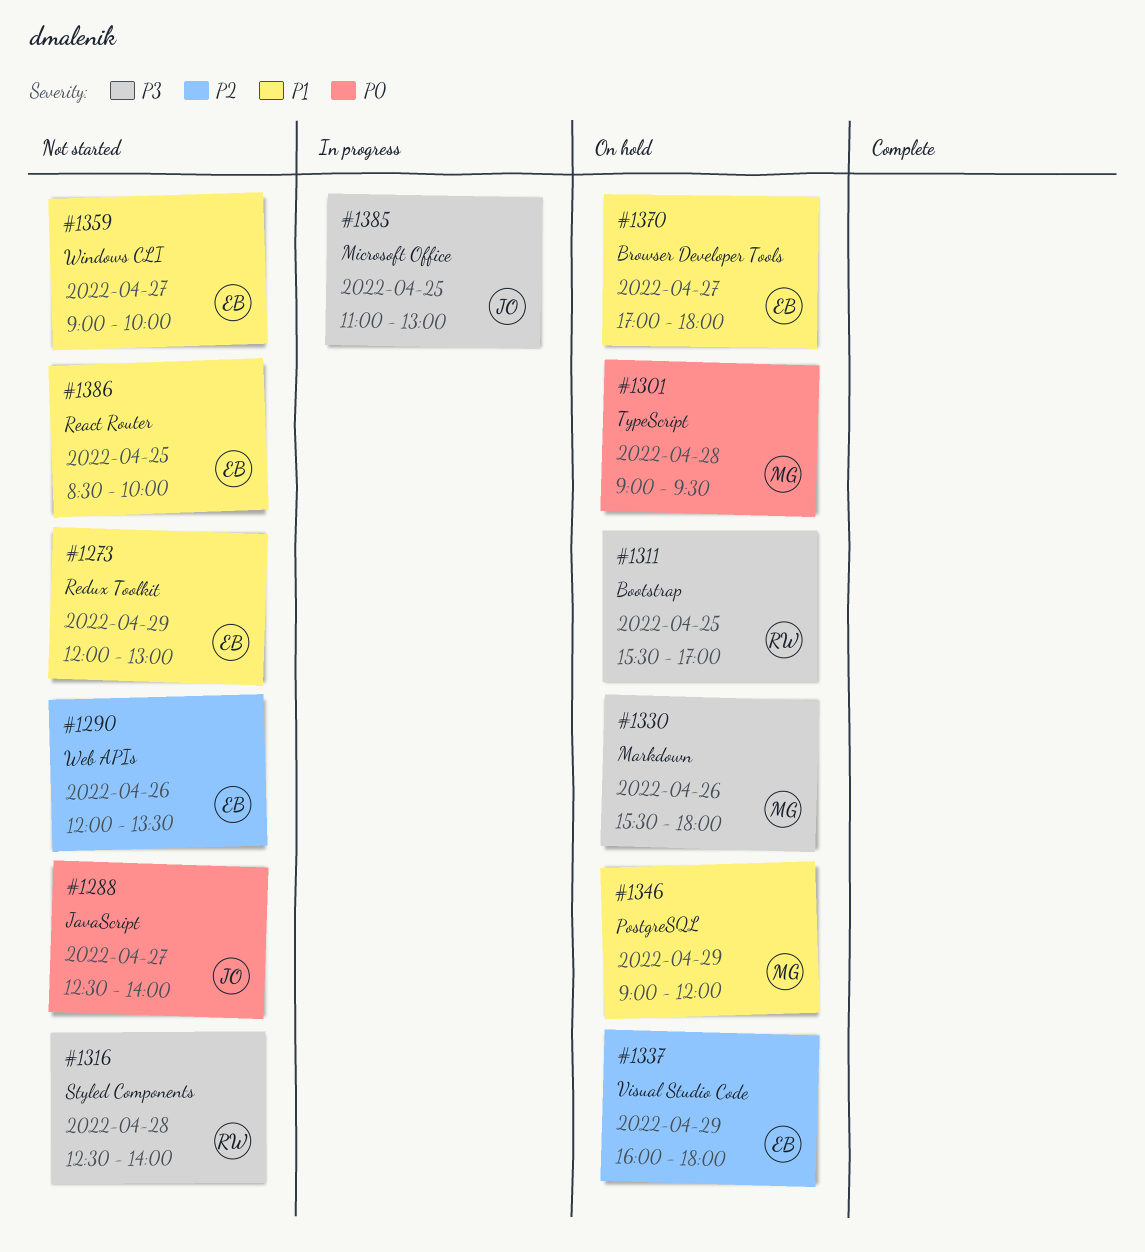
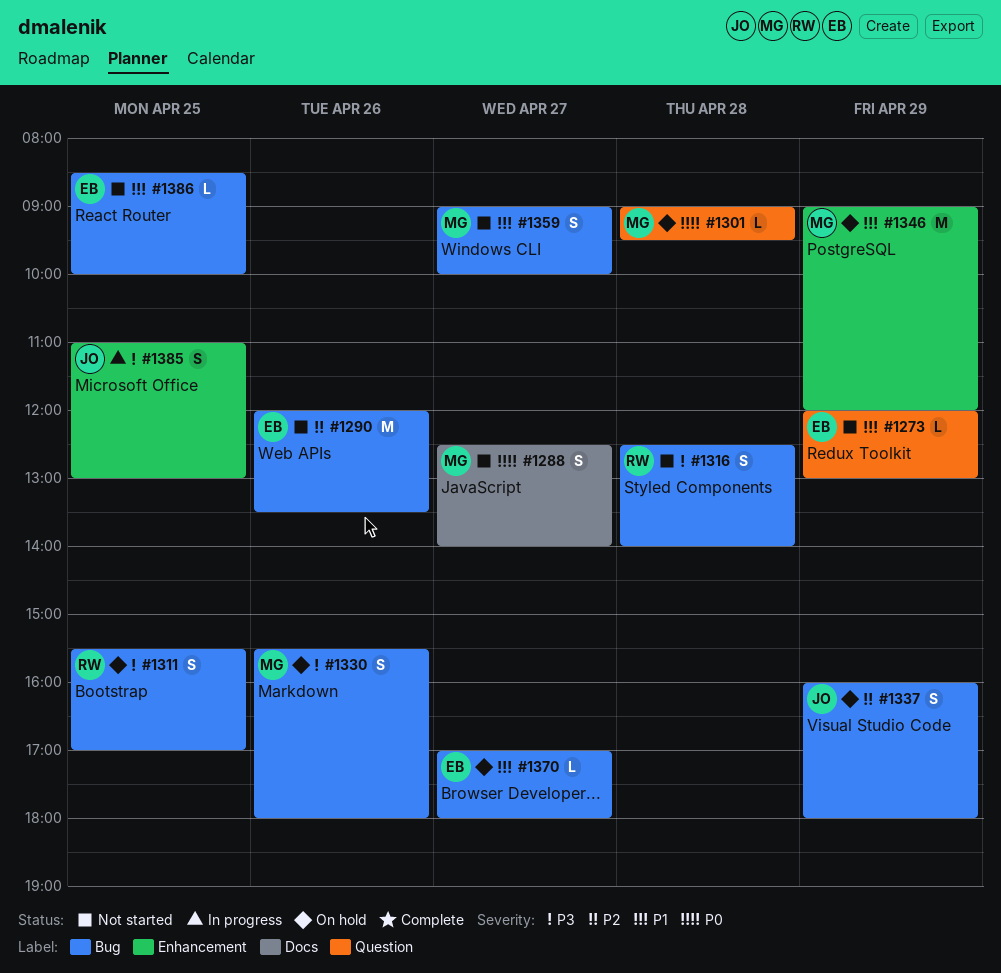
#1288, owner: JO -> MG
#1337, owner: EB -> JO
#1359, owner: EB -> MG

